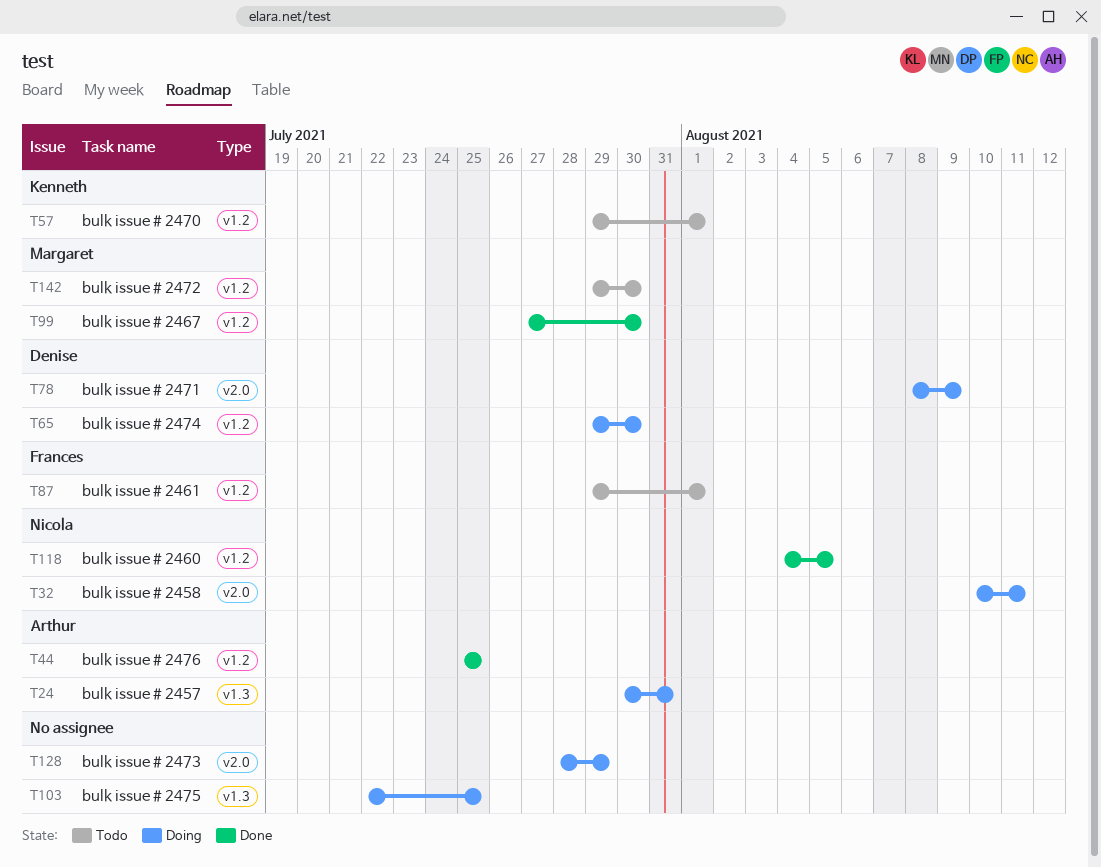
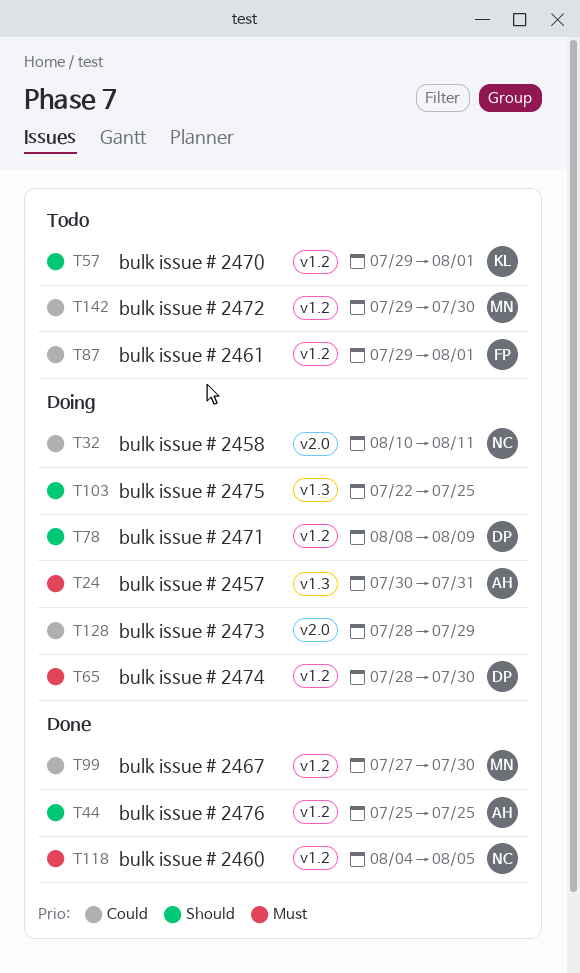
T65, start: Jul 29 -> Jul 28
T78, label: v2.0 -> v1.2

